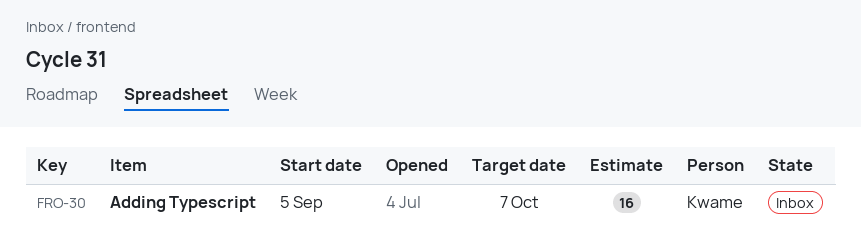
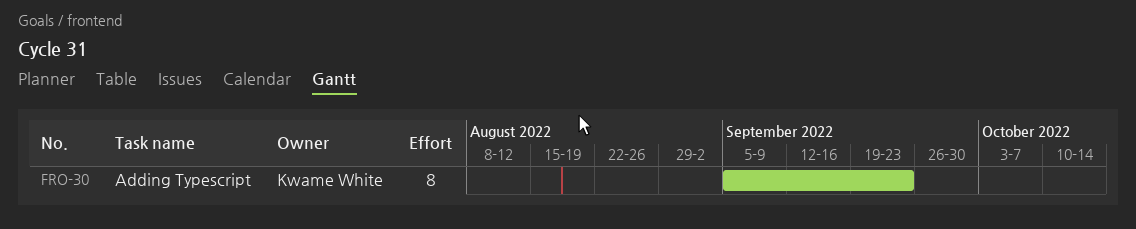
FRO-30, estimate: 16 -> 8
FRO-30, due: Oct 7 -> Sep 23

